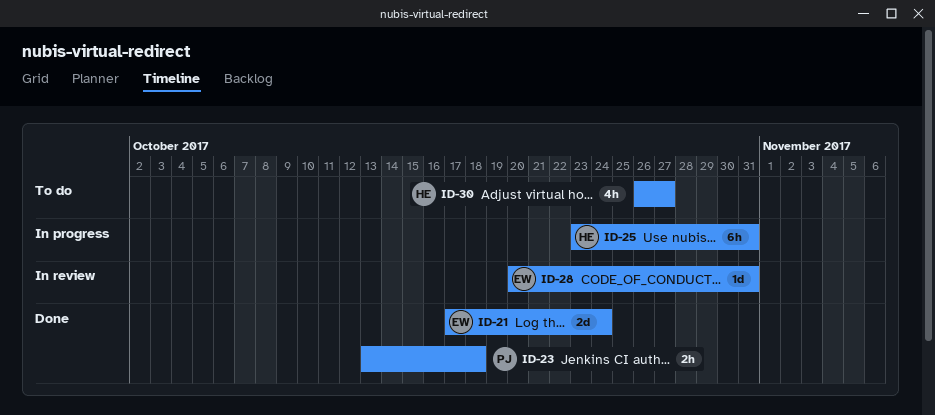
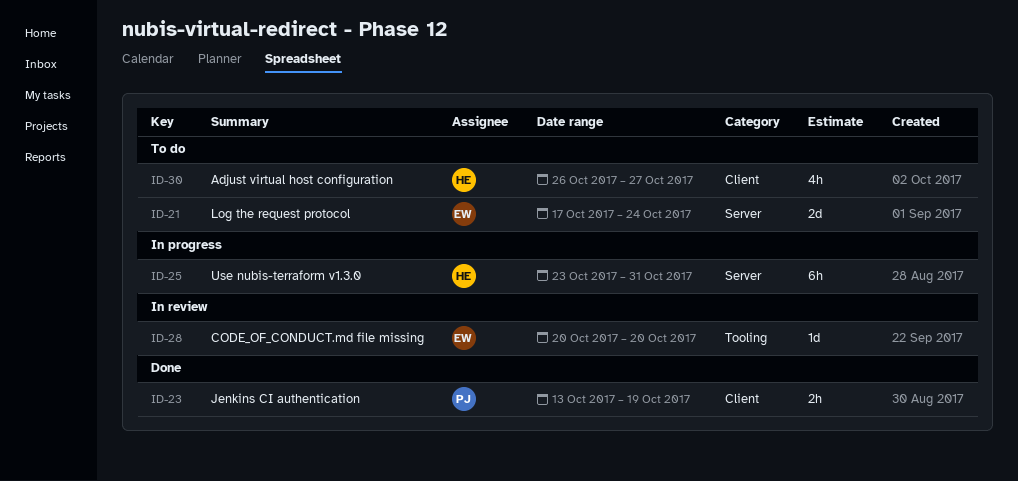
ID-21, status: Done -> To do
ID-23, due: Oct 18 -> Oct 19
ID-28, due: Oct 31 -> Oct 20

